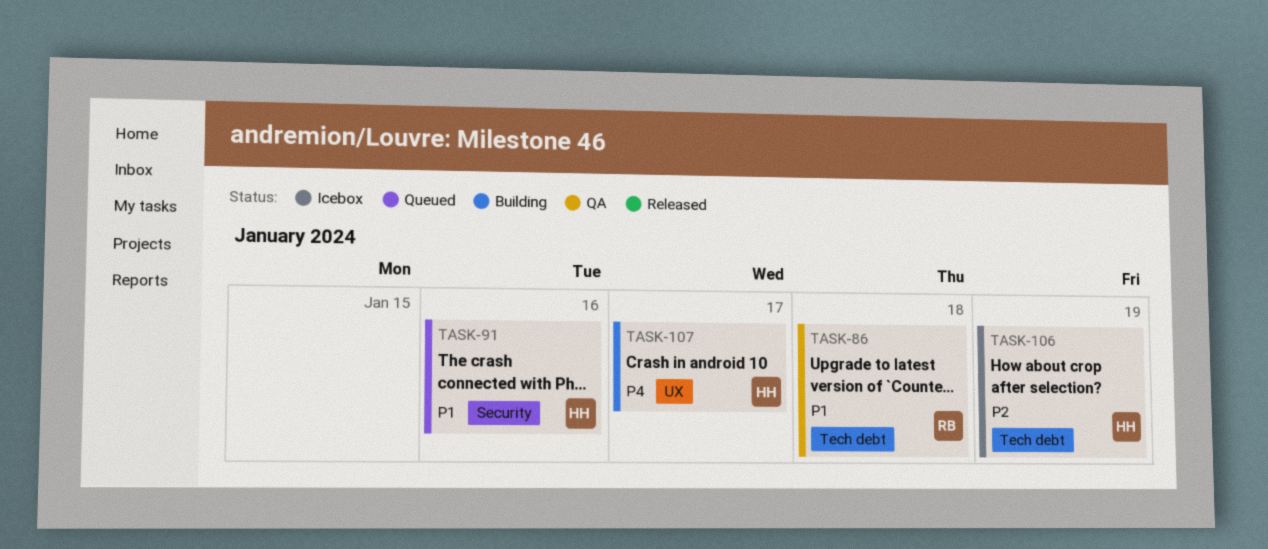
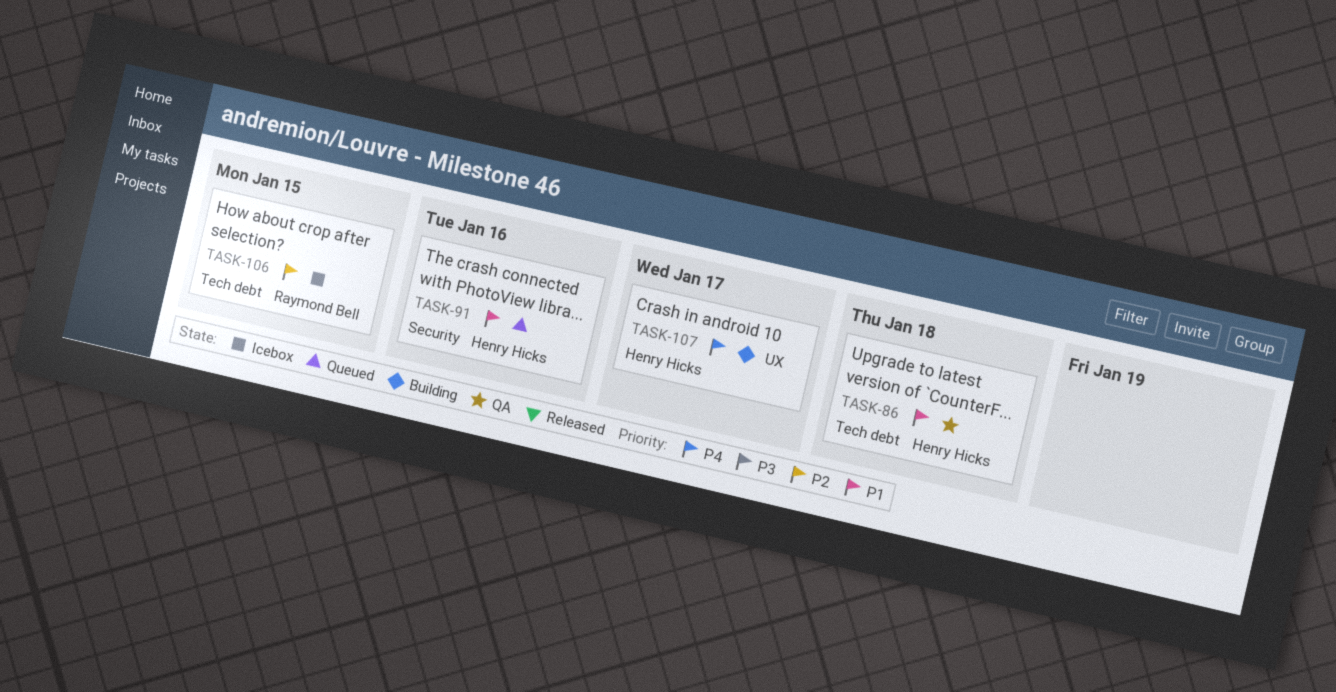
TASK-86, owner: Raymond Bell -> Henry Hicks
TASK-106, owner: Henry Hicks -> Raymond Bell
TASK-106, due: Jan 19 -> Jan 15

